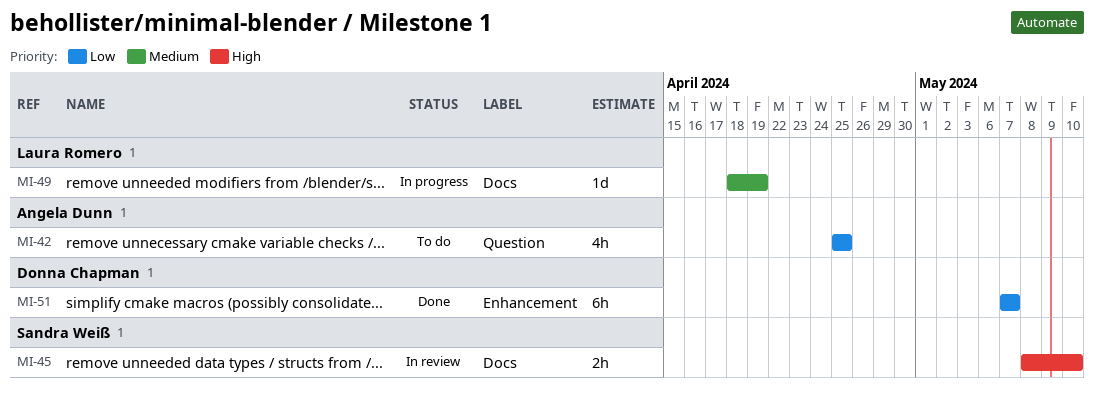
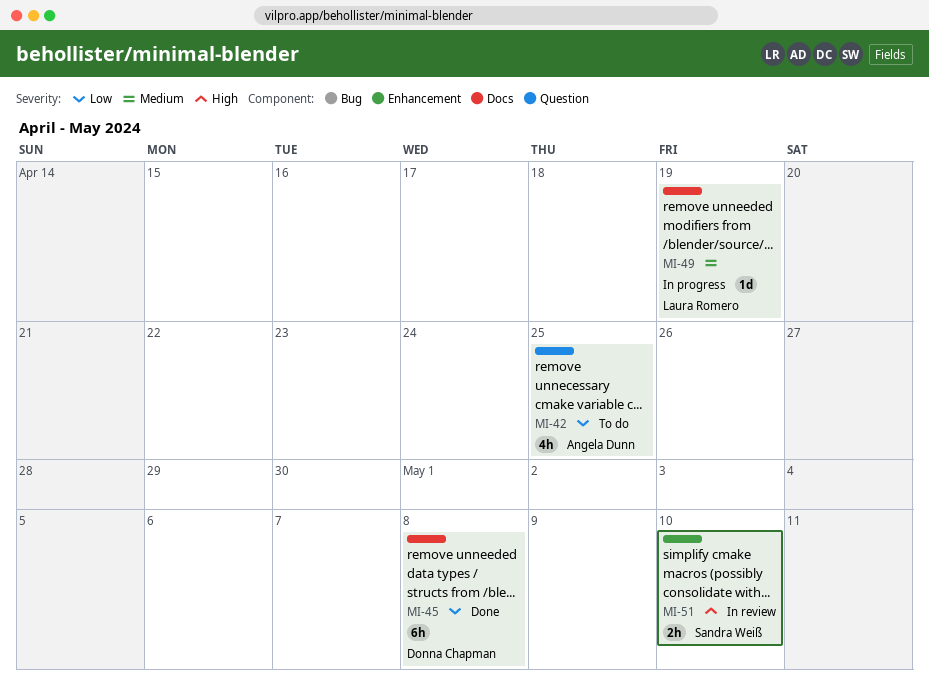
MI-45, status: In review -> Done
MI-45, owner: Sandra Weiß -> Donna Chapman
MI-45, priority: High -> Low
MI-45, estimate: 2h -> 6h
MI-45, due: May 10 -> May 8
MI-51, status: Done -> In review
MI-51, owner: Donna Chapman -> Sandra Weiß
MI-51, priority: Low -> High
MI-51, estimate: 6h -> 2h
MI-51, due: May 7 -> May 10

